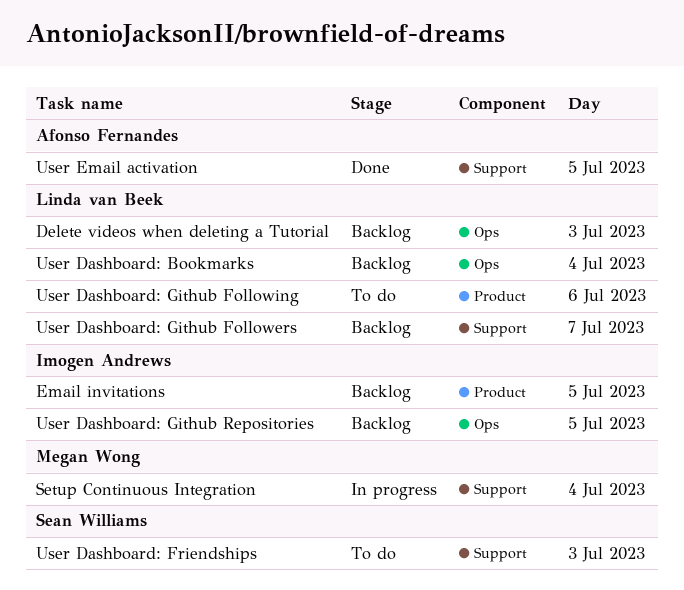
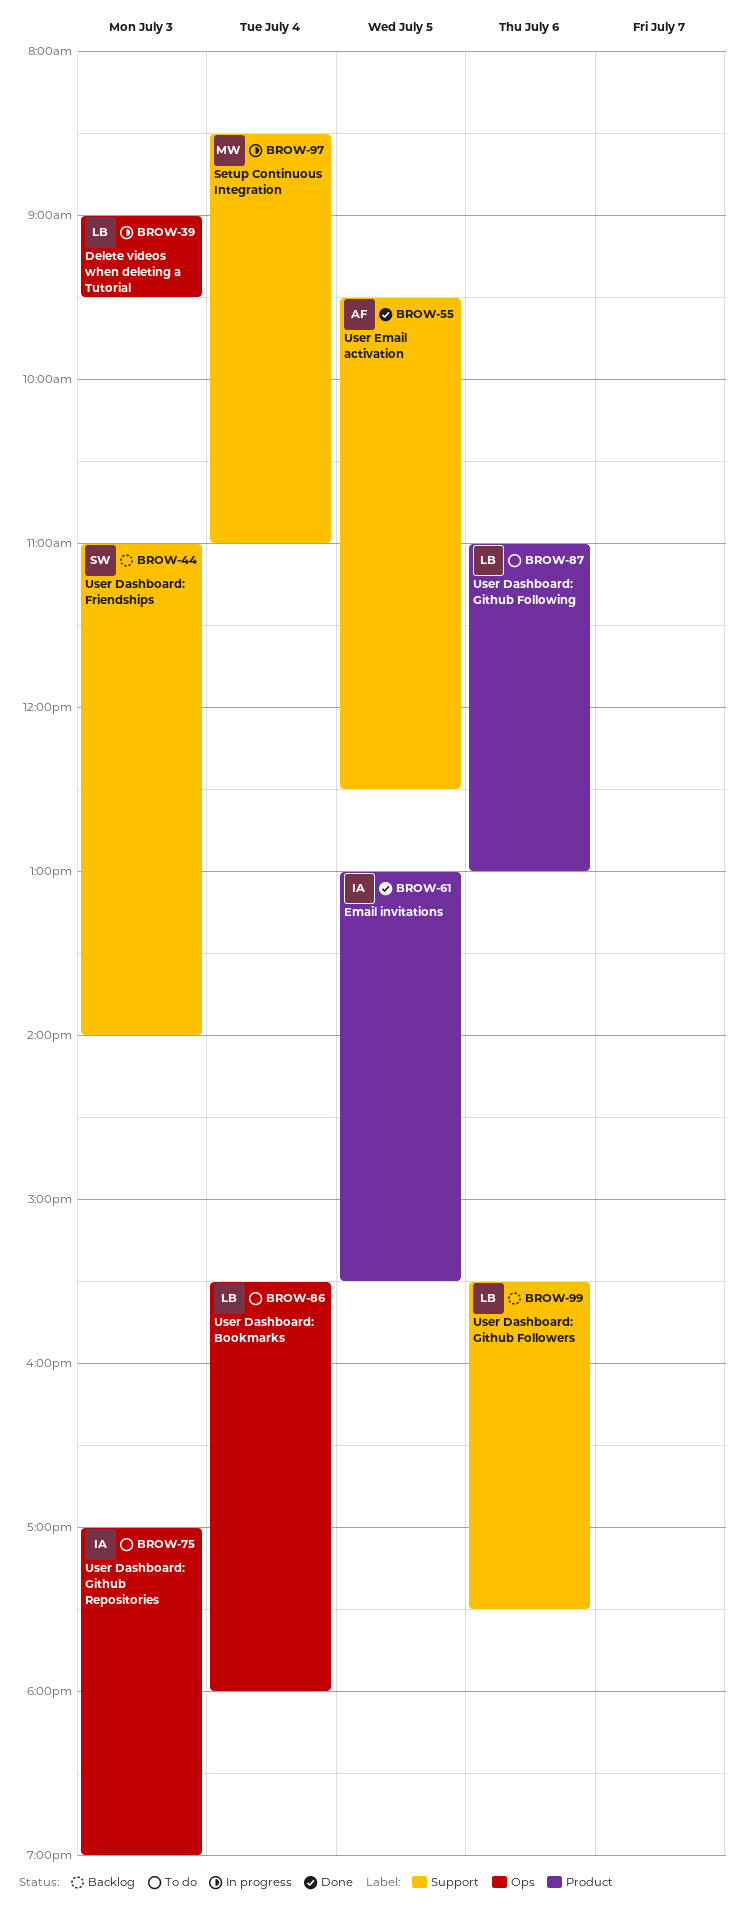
Delete videos when deleting a Tutorial, status: Backlog -> In progress
Email invitations, status: Backlog -> Done
User Dashboard: Bookmarks, status: Backlog -> To do
User Dashboard: Friendships, status: To do -> Backlog
User Dashboard: Github Followers, day: Jul 7 -> Jul 6
User Dashboard: Github Repositories, status: Backlog -> To do
User Dashboard: Github Repositories, day: Jul 5 -> Jul 3

